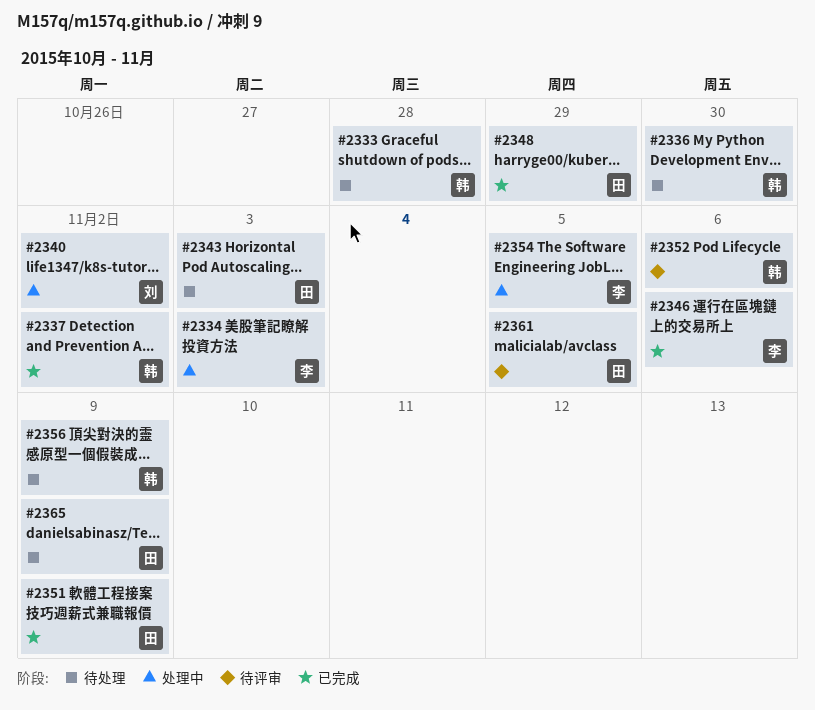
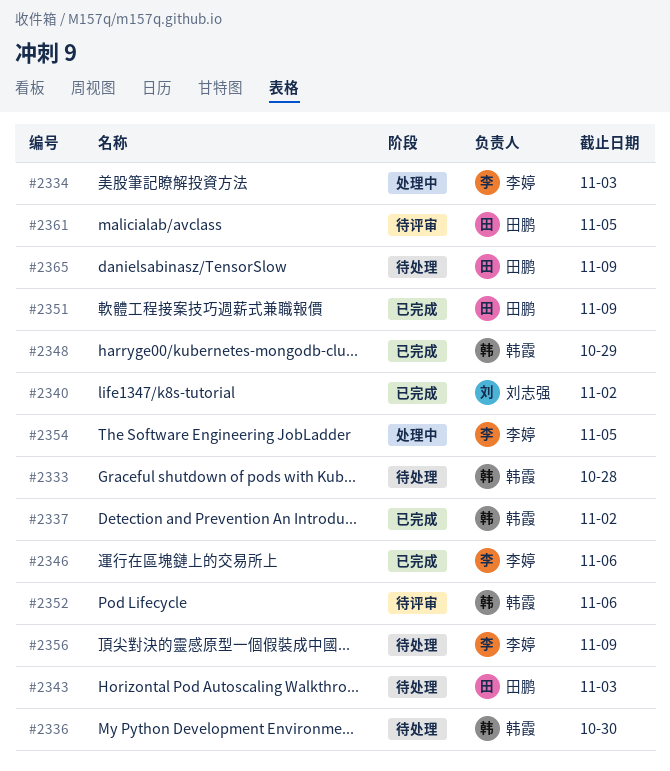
#2340, status: 处理中 -> 已完成
#2348, owner: 田鹏 -> 韩霞
#2356, owner: 韩霞 -> 李婷

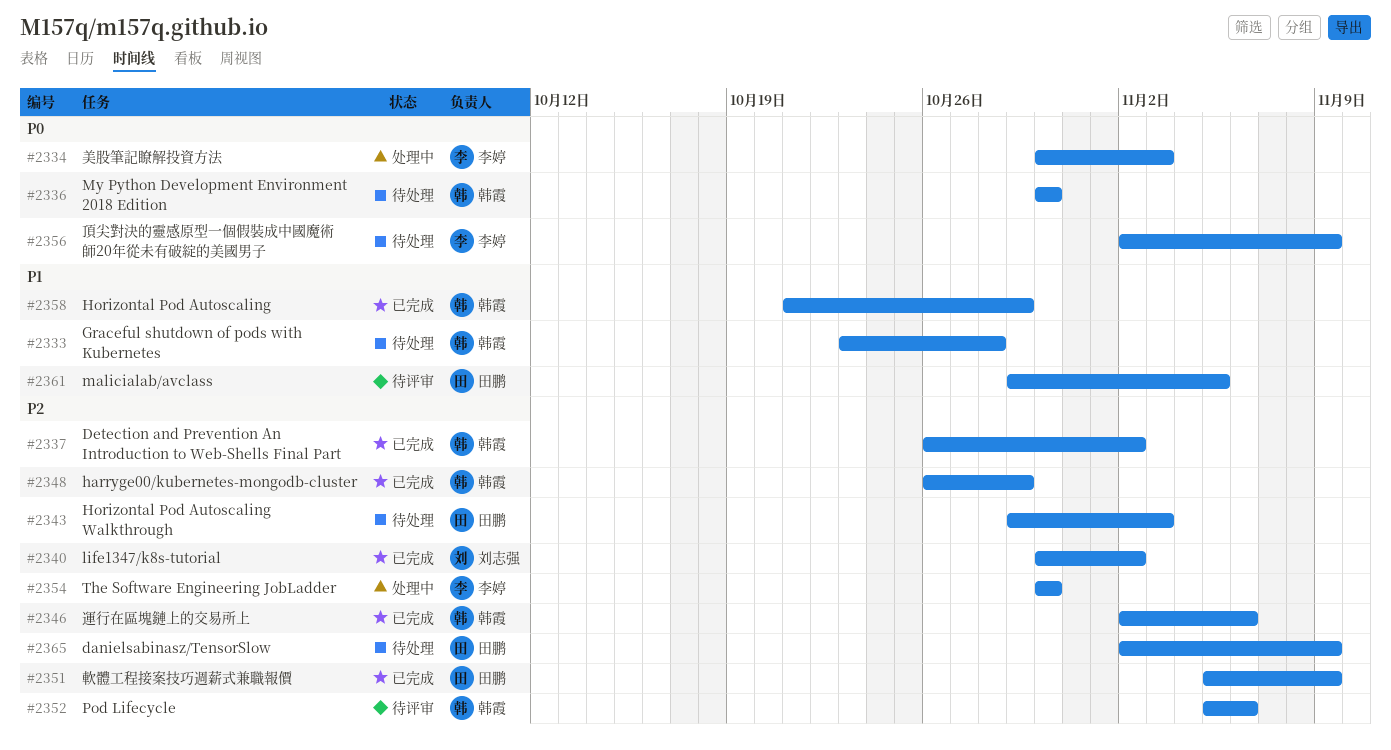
#2346, owner: 李婷 -> 韩霞
#2354, due: Nov 5 -> Oct 30
#2358: none -> present

